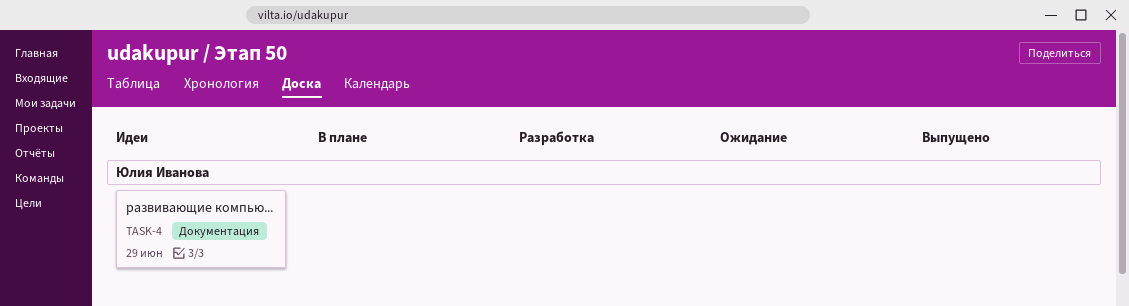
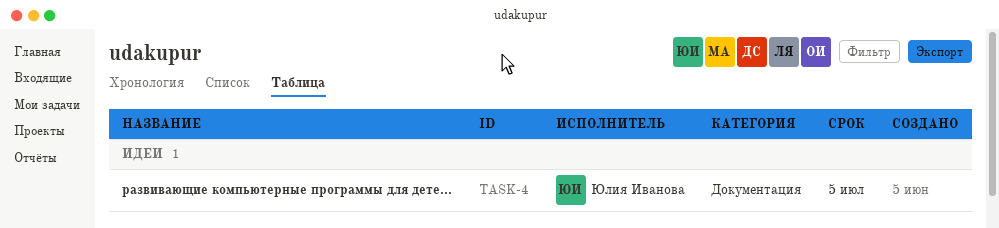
TASK-4, due: Jun 29 -> Jul 5

